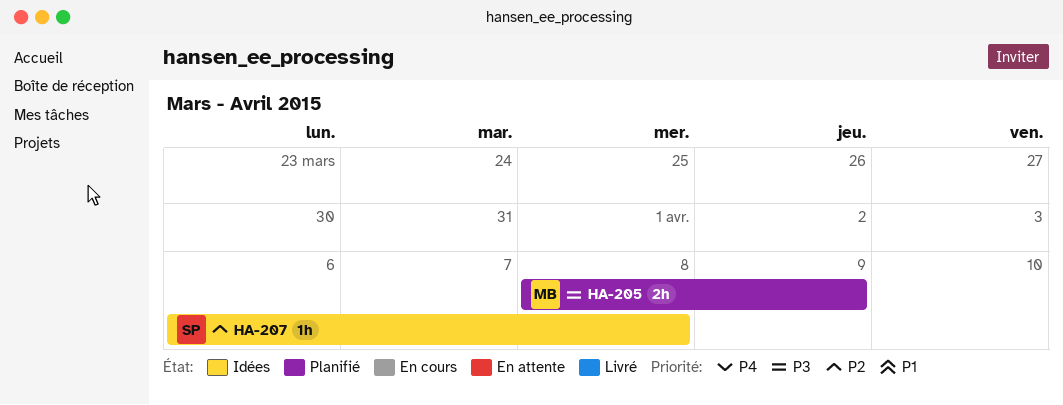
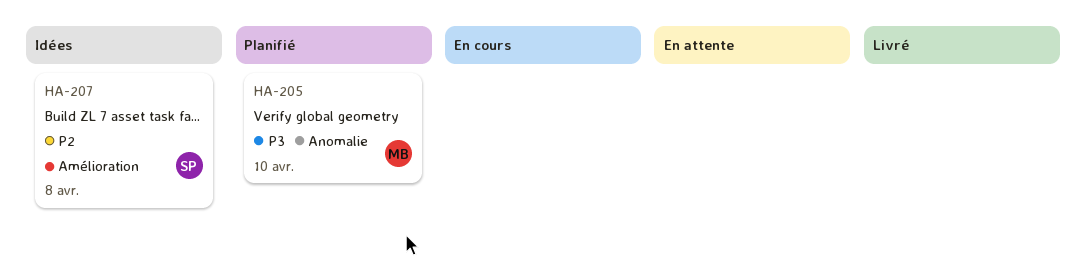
HA-205, due: Apr 9 -> Apr 10

